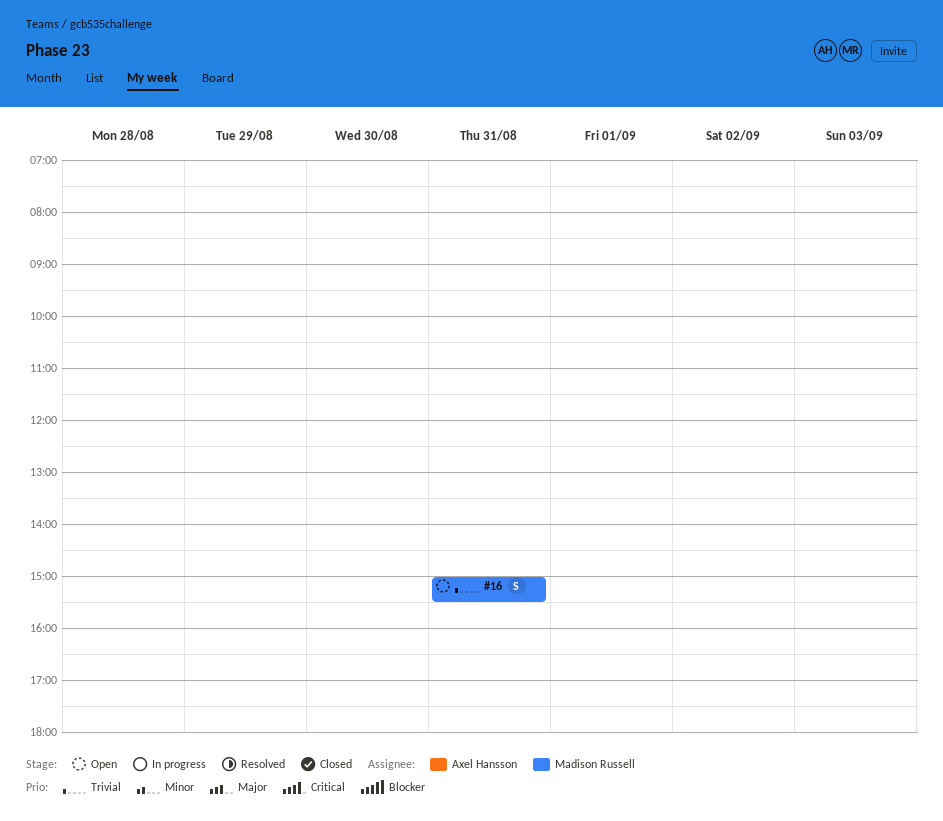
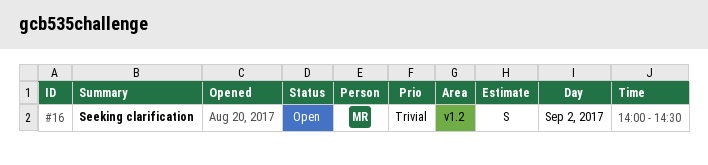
#16, day: Aug 31 -> Sep 2
#16, begins: 15:00 -> 14:00
#16, ends: 15:30 -> 14:30

